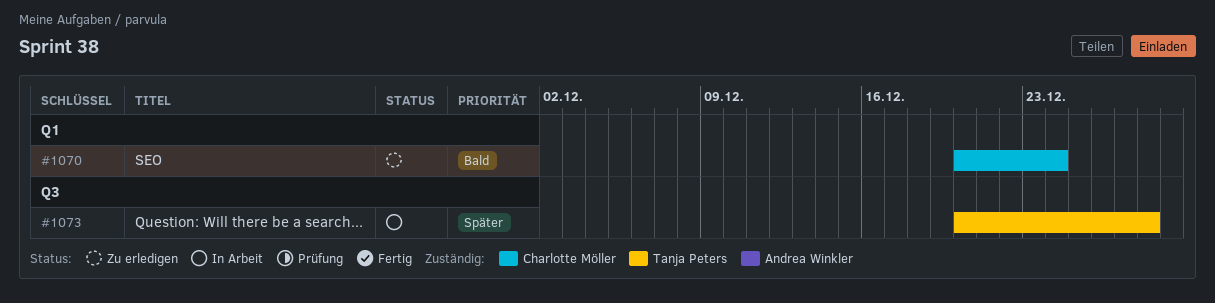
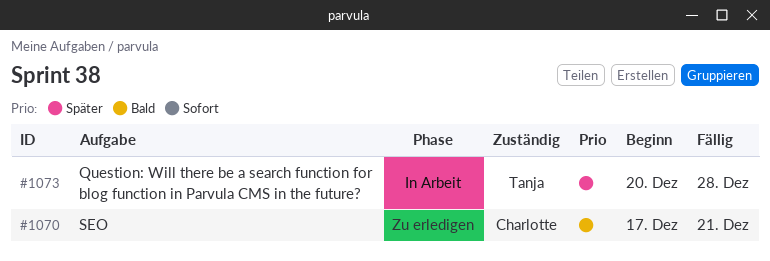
#1070, start: Dec 20 -> Dec 17
#1070, due: Dec 24 -> Dec 21

